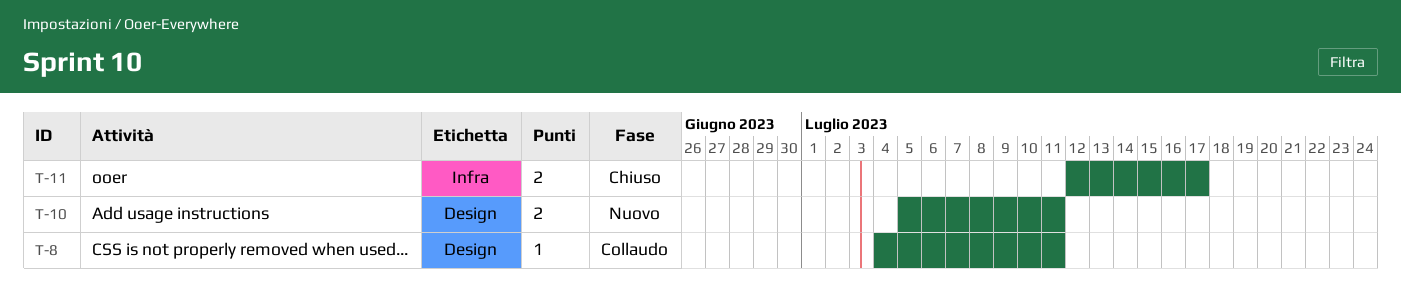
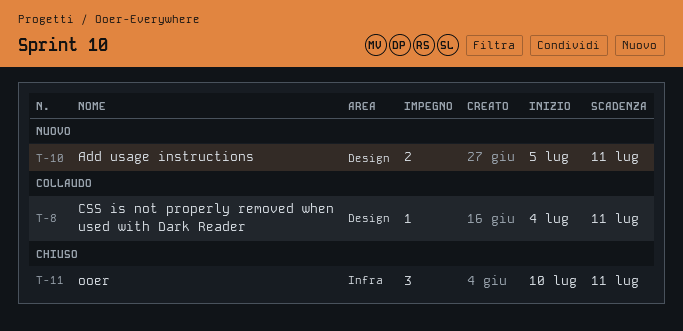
T-11, estimate: 2 -> 3
T-11, start: Jul 12 -> Jul 10
T-11, due: Jul 17 -> Jul 11

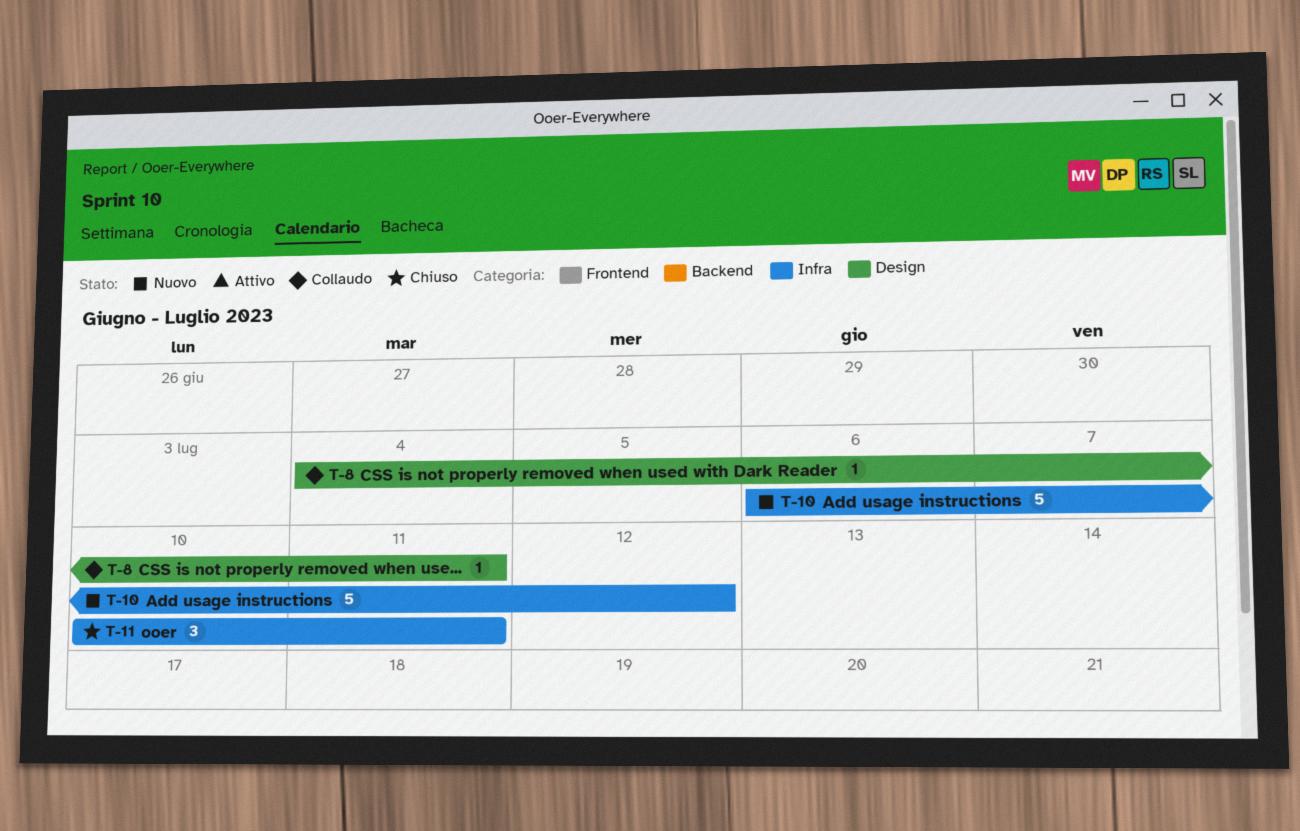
T-10, label: Design -> Infra
T-10, estimate: 2 -> 5
T-10, start: Jul 5 -> Jul 6
T-10, due: Jul 11 -> Jul 12

